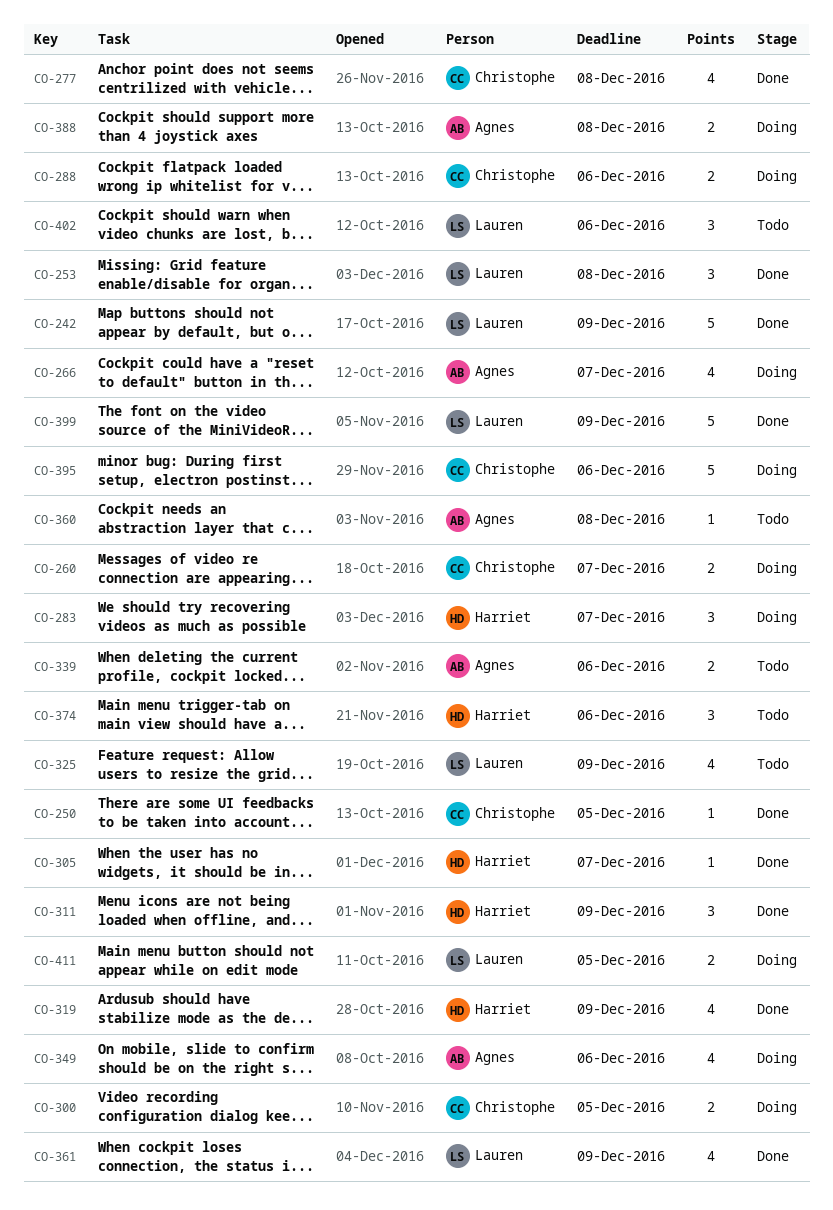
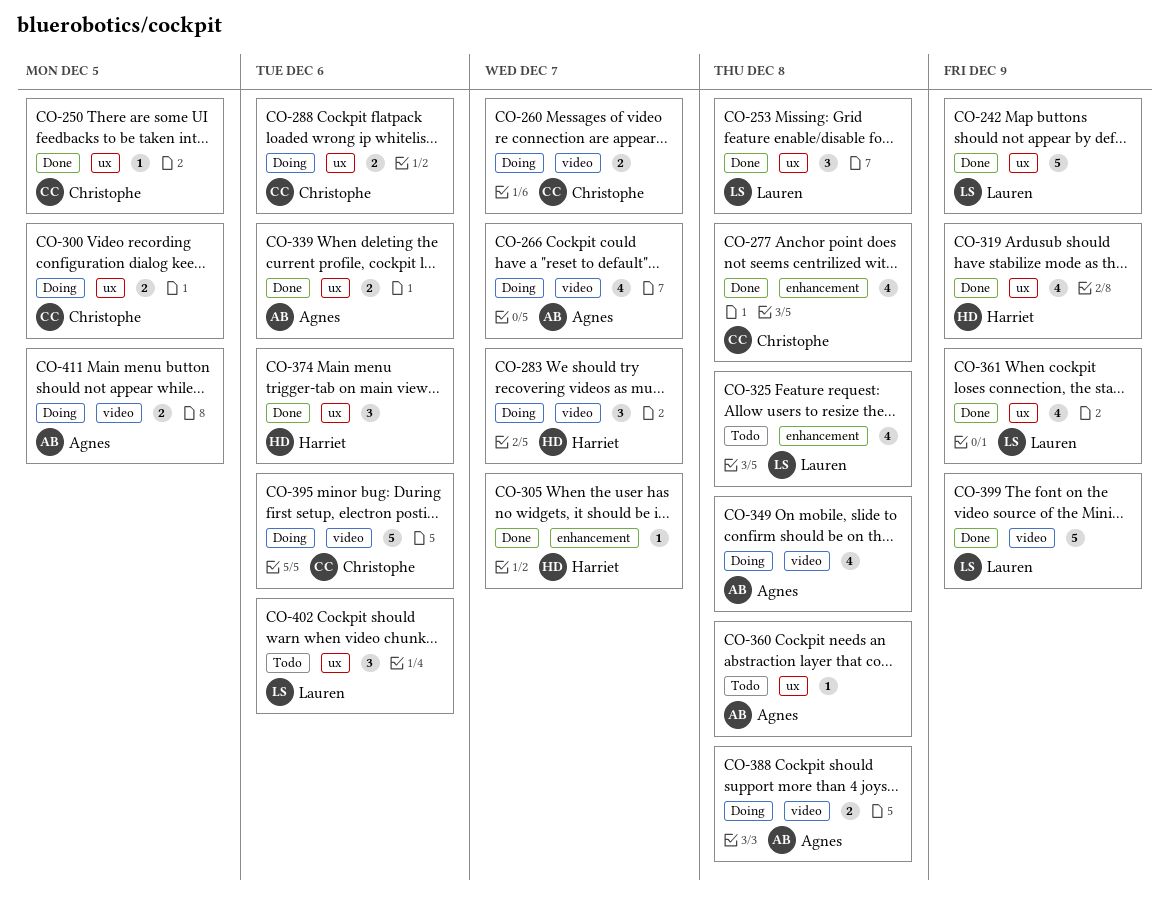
CO-311: present -> none
CO-325, due: Dec 9 -> Dec 8
CO-339, status: Todo -> Done
CO-349, due: Dec 6 -> Dec 8
CO-374, status: Todo -> Done
CO-411, owner: Lauren -> Agnes

